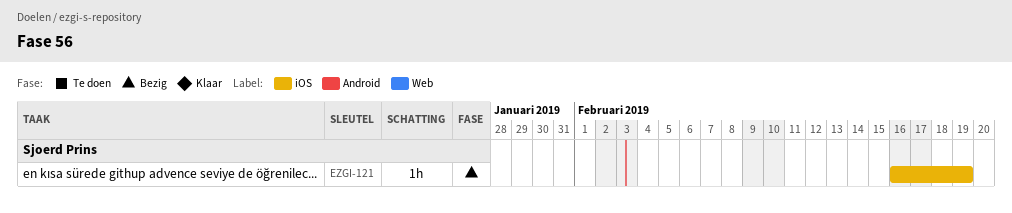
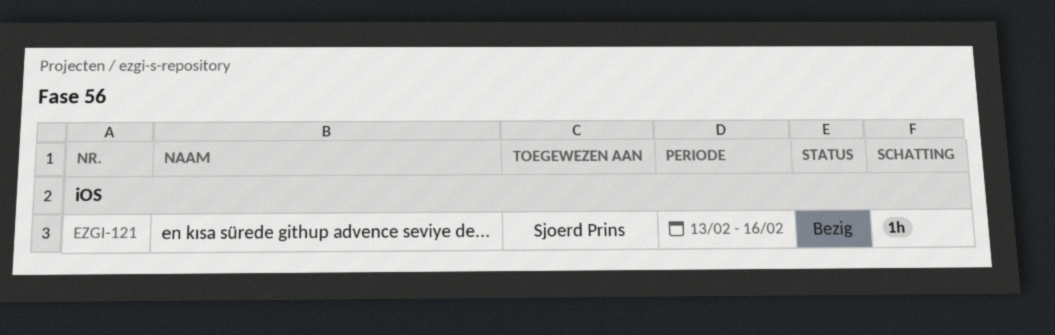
EZGI-121, start: Feb 16 -> Feb 13
EZGI-121, due: Feb 19 -> Feb 16

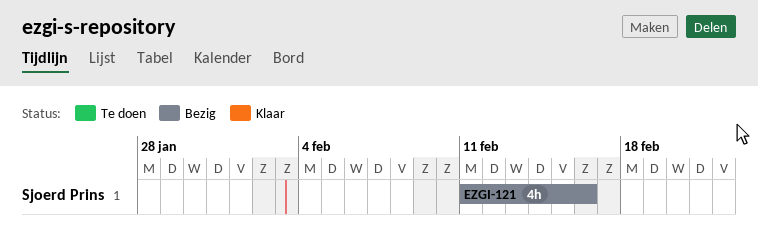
EZGI-121, estimate: 1h -> 4h
EZGI-121, start: Feb 13 -> Feb 11

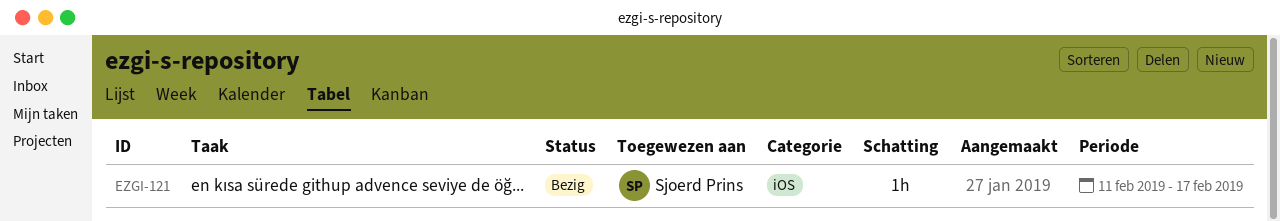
EZGI-121, estimate: 4h -> 1h
EZGI-121, due: Feb 16 -> Feb 17

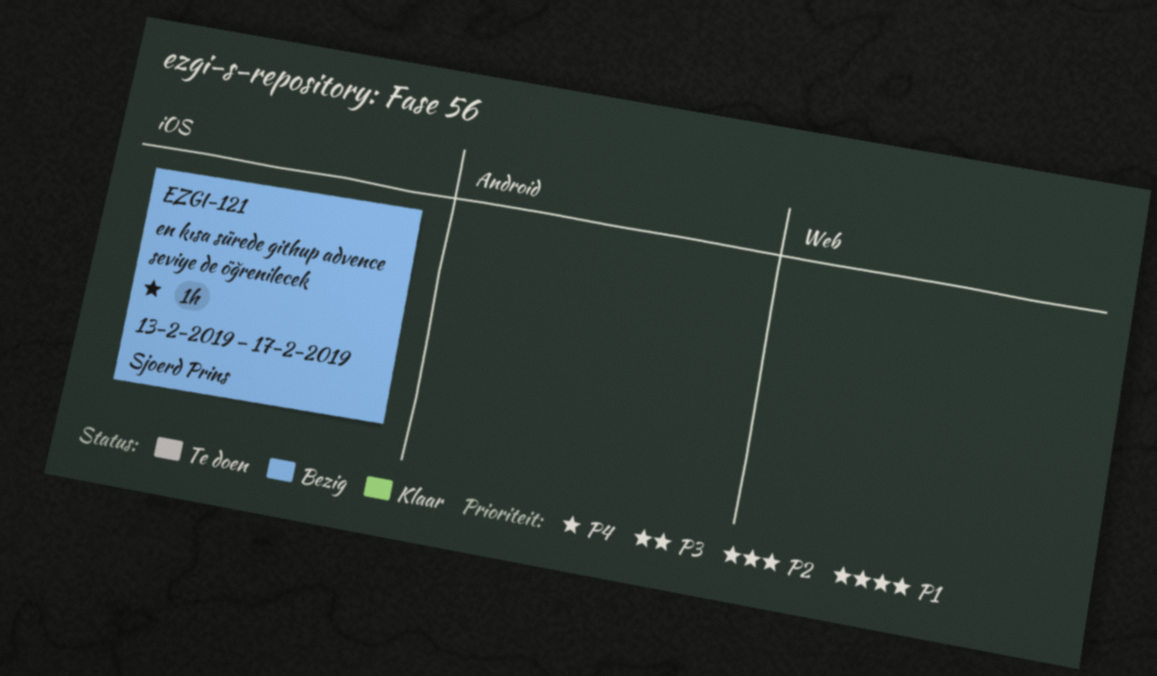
EZGI-121, start: Feb 11 -> Feb 13

